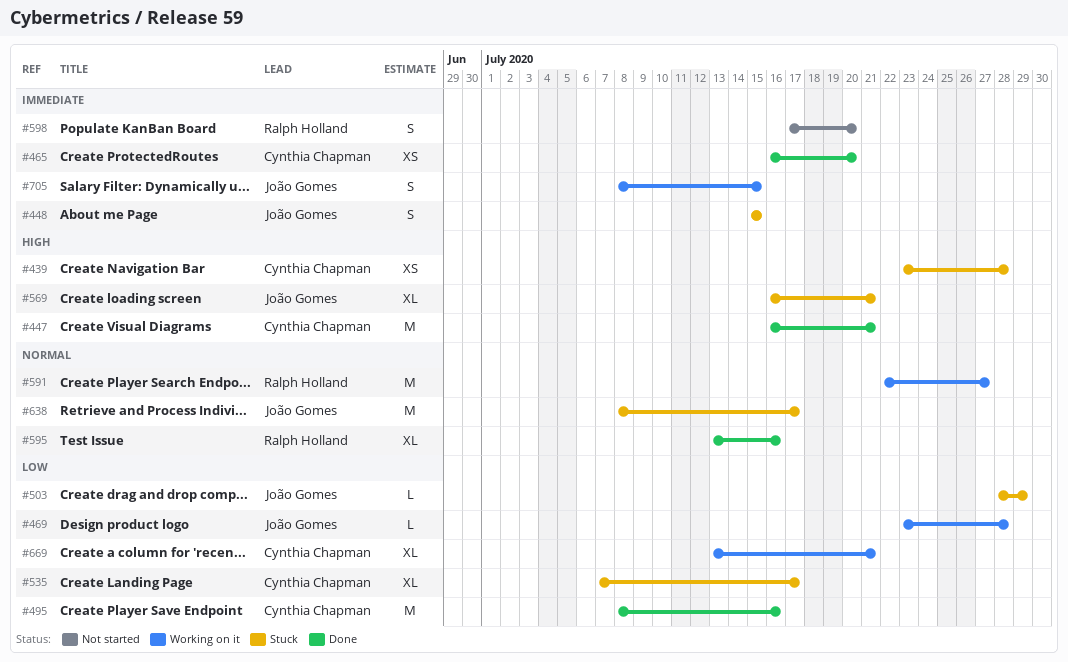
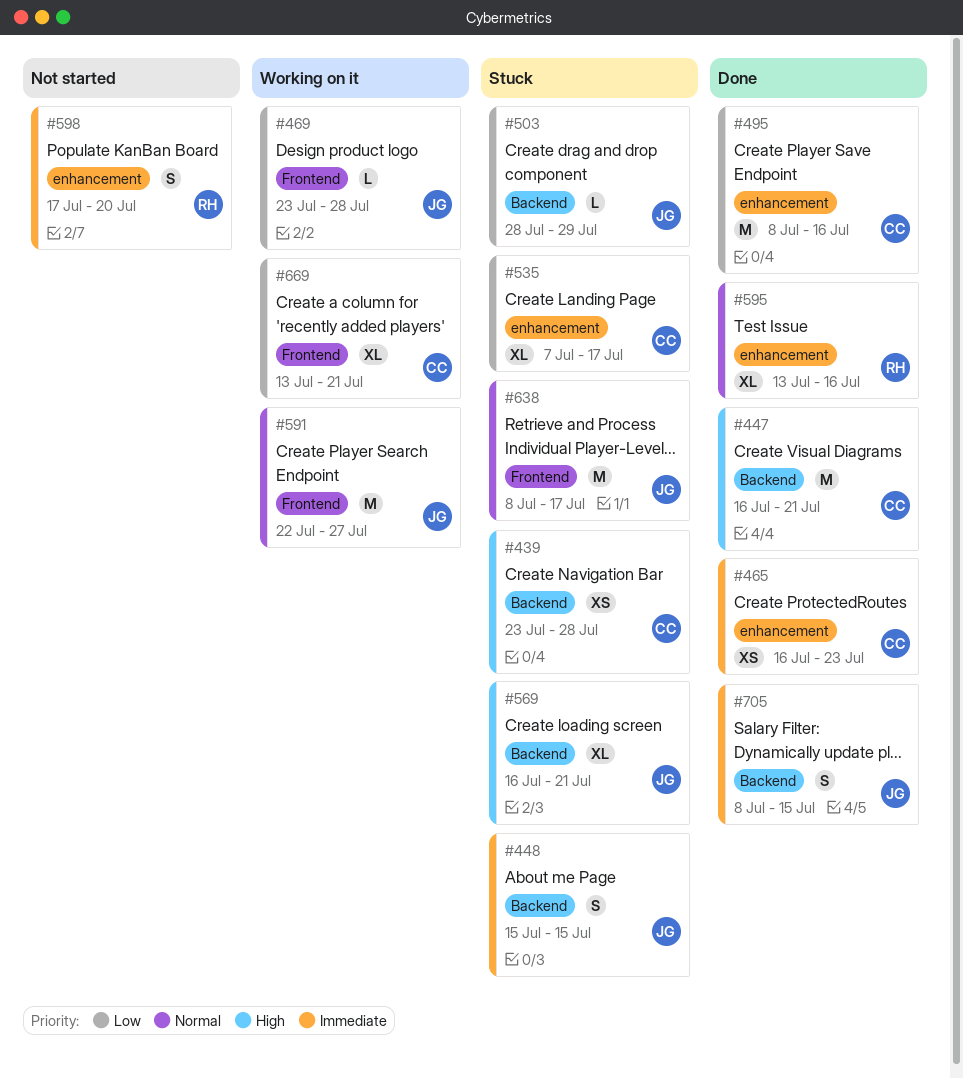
#465, due: Jul 20 -> Jul 23
#591, owner: Ralph Holland -> João Gomes
#705, status: Working on it -> Done

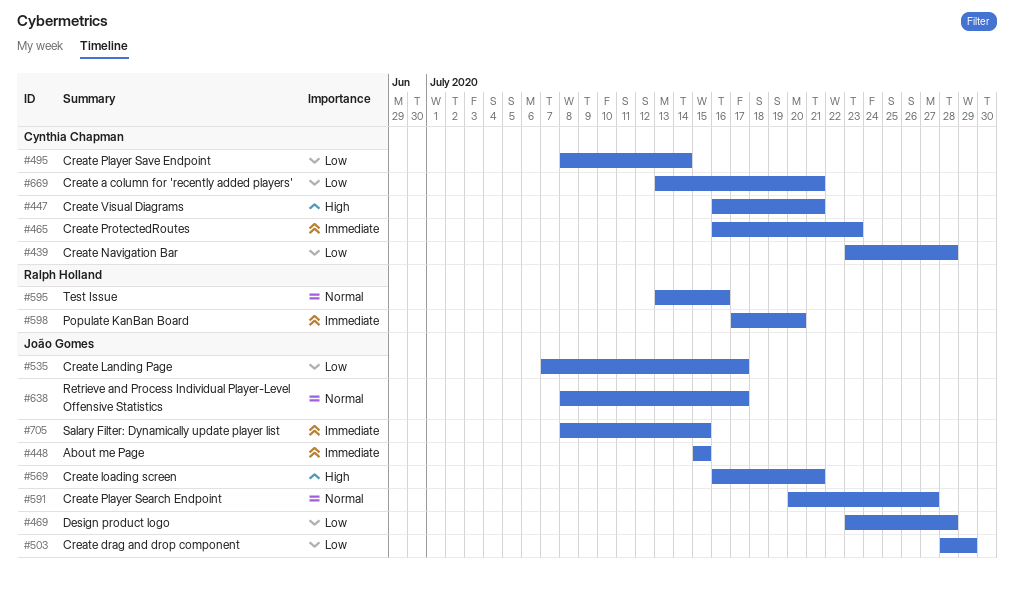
#439, priority: High -> Low
#495, due: Jul 16 -> Jul 14
#535, owner: Cynthia Chapman -> João Gomes
#591, start: Jul 22 -> Jul 20

